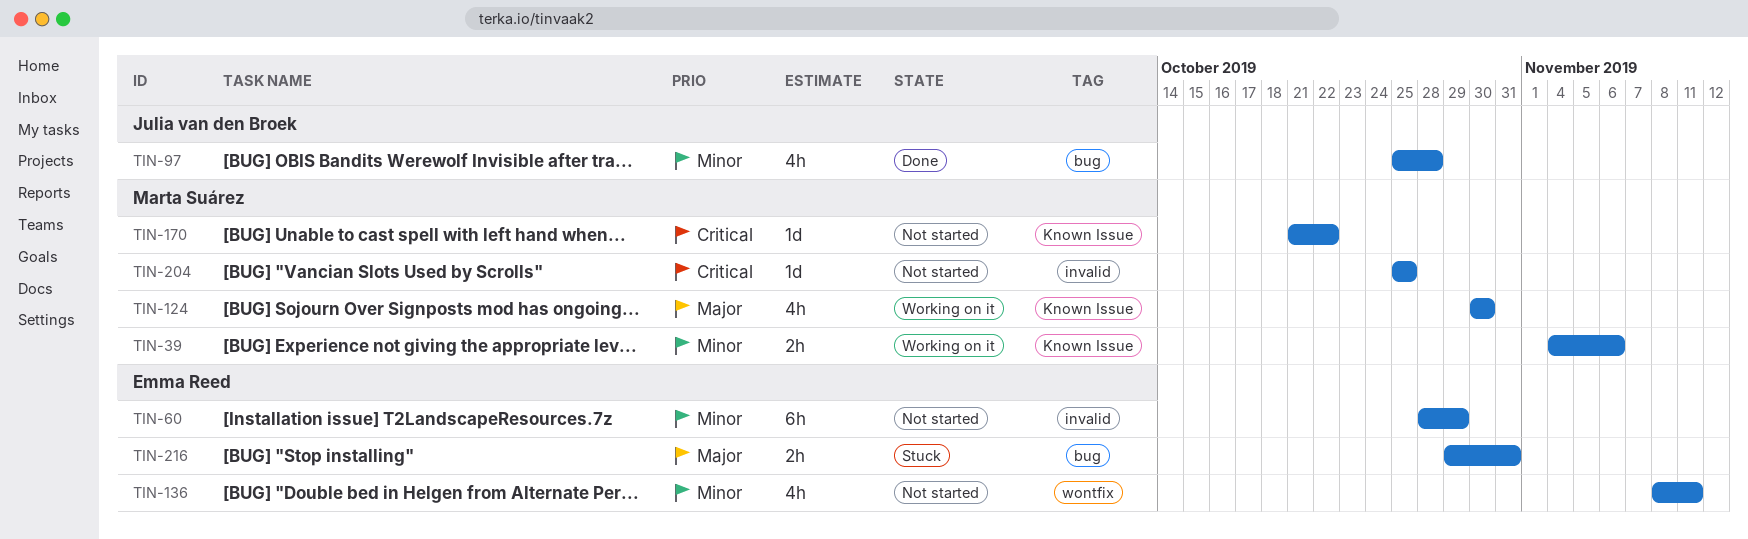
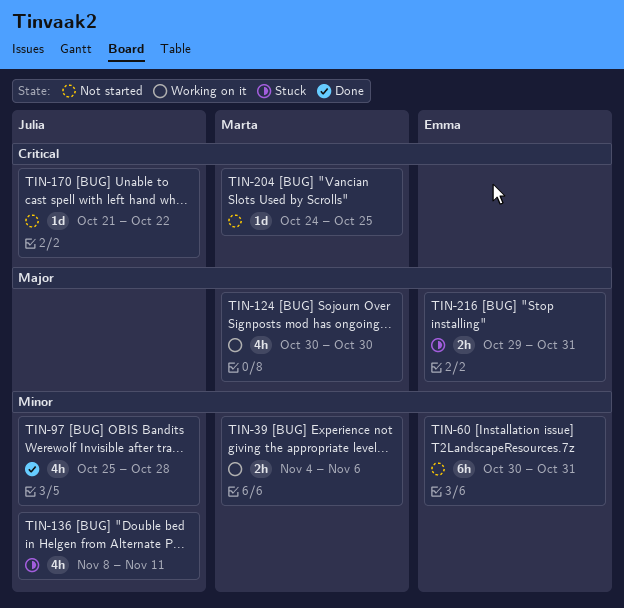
TIN-60, start: Oct 28 -> Oct 30
TIN-60, due: Oct 29 -> Oct 31
TIN-136, status: Not started -> Stuck
TIN-136, owner: Emma Reed -> Julia van den Broek
TIN-170, owner: Marta Suárez -> Julia van den Broek
TIN-204, start: Oct 25 -> Oct 24

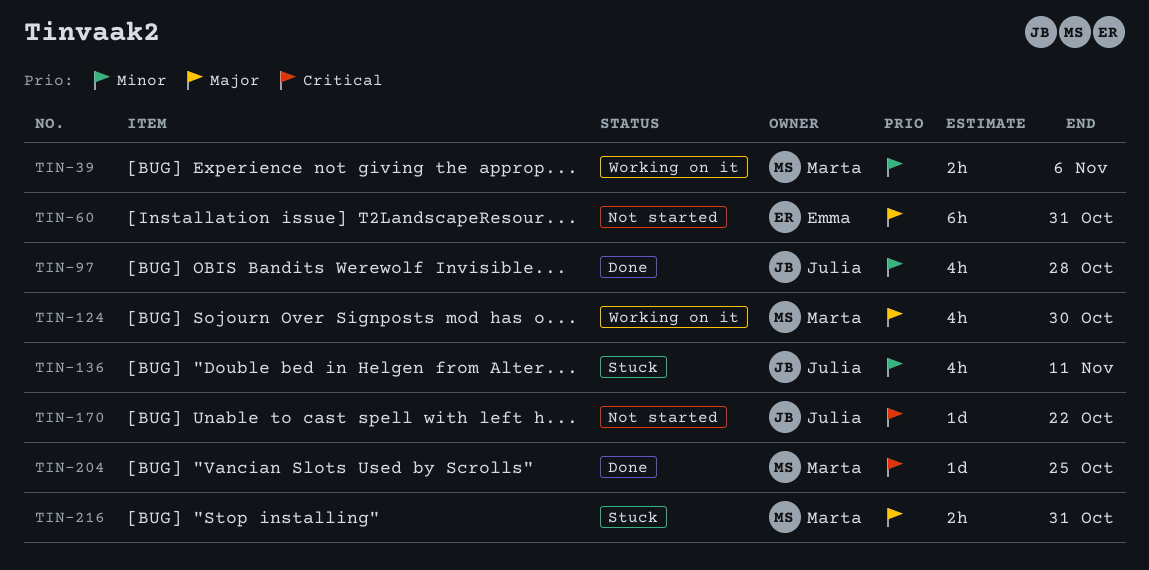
TIN-60, priority: Minor -> Major
TIN-204, status: Not started -> Done
TIN-216, owner: Emma -> Marta

